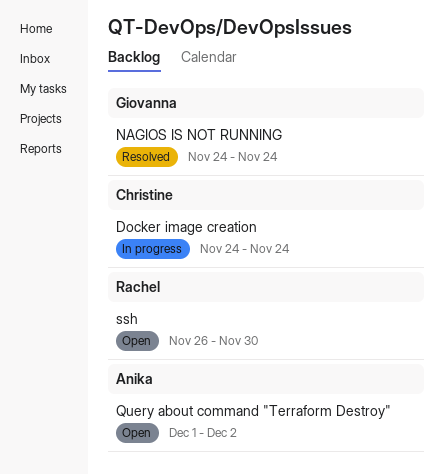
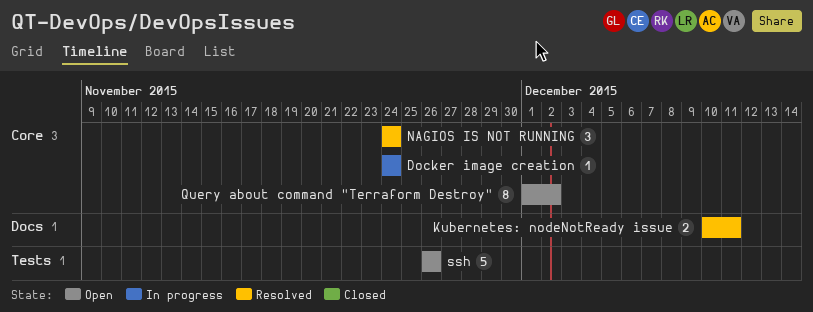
Kubernetes: nodeNotReady issue: none -> present
ssh, due: Nov 30 -> Nov 26

